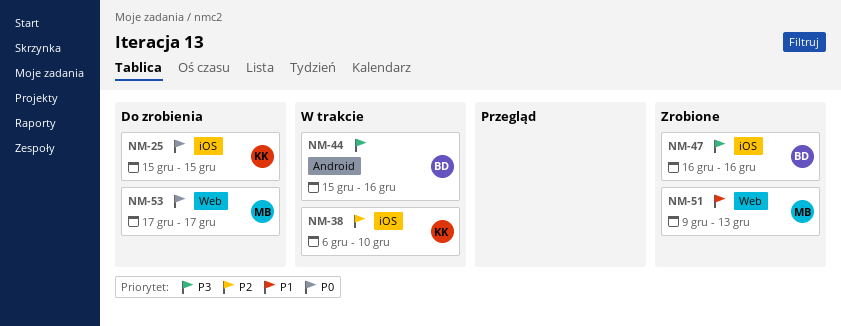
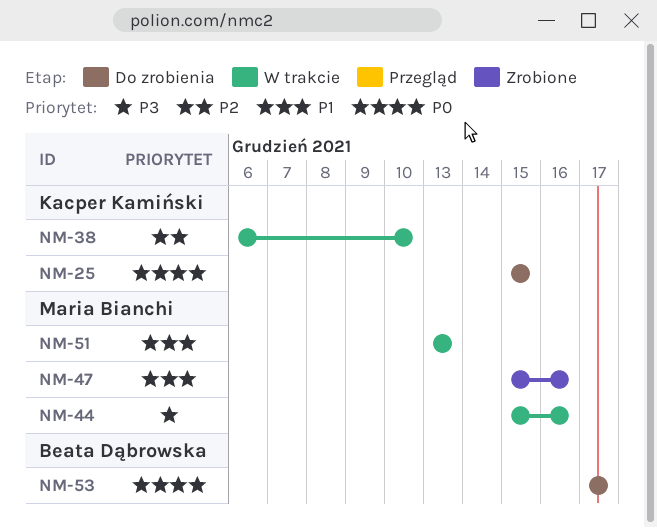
NM-44, owner: Beata Dąbrowska -> Maria Bianchi
NM-47, owner: Beata Dąbrowska -> Maria Bianchi
NM-47, priority: P3 -> P1
NM-47, start: Dec 16 -> Dec 15
NM-51, status: Zrobione -> W trakcie
NM-51, start: Dec 9 -> Dec 13
NM-53, owner: Maria Bianchi -> Beata Dąbrowska

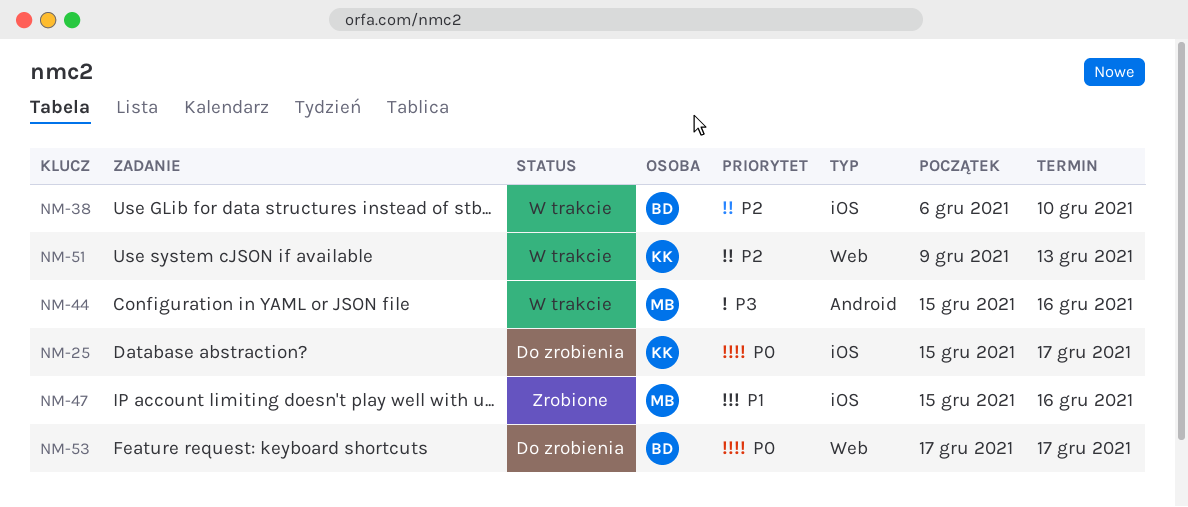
NM-25, due: Dec 15 -> Dec 17
NM-38, owner: Kacper Kamiński -> Beata Dąbrowska
NM-51, owner: Maria Bianchi -> Kacper Kamiński
NM-51, priority: P1 -> P2
NM-51, start: Dec 13 -> Dec 9

